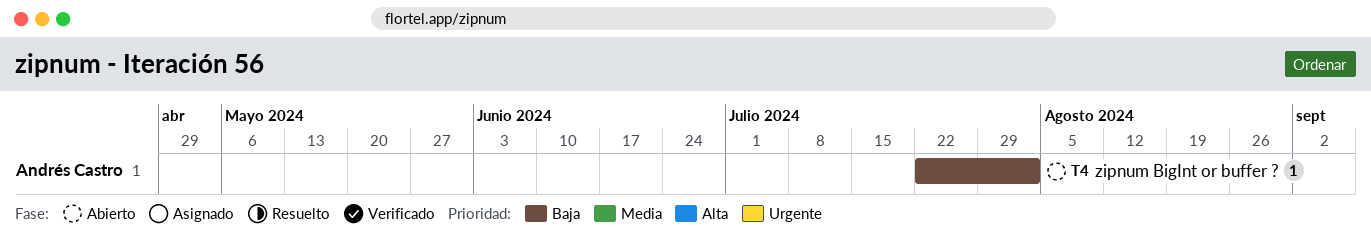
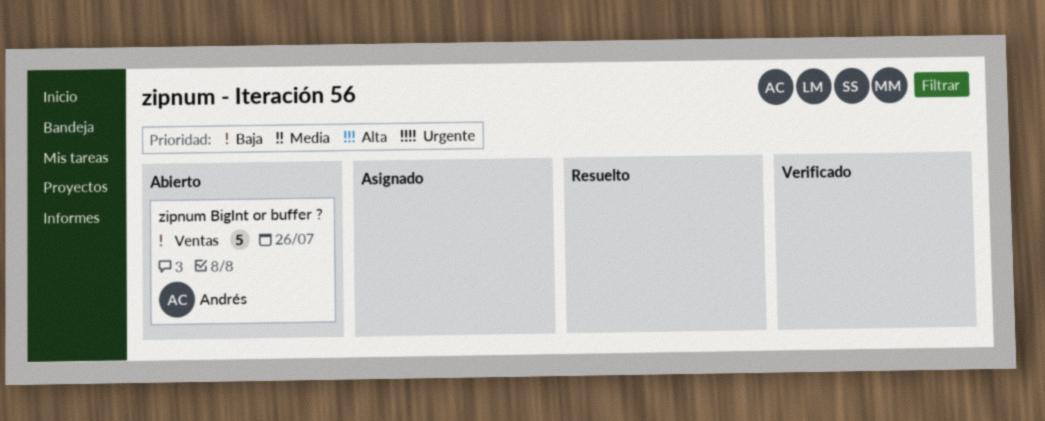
zipnum BigInt or buffer ?, estimate: 1 -> 5
zipnum BigInt or buffer ?, due: Aug 2 -> Jul 26

